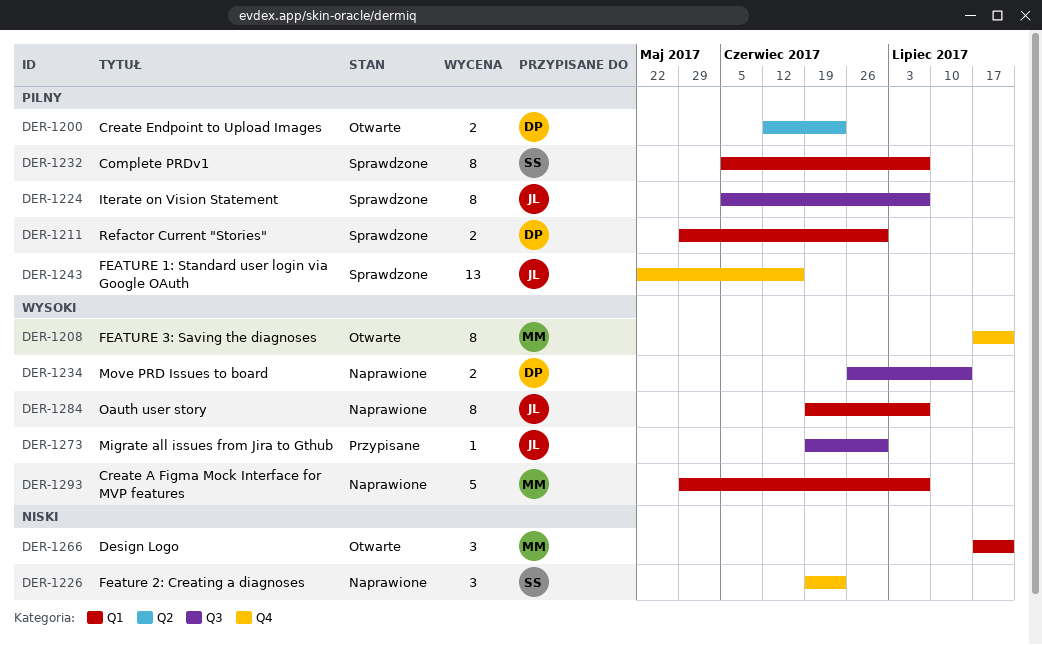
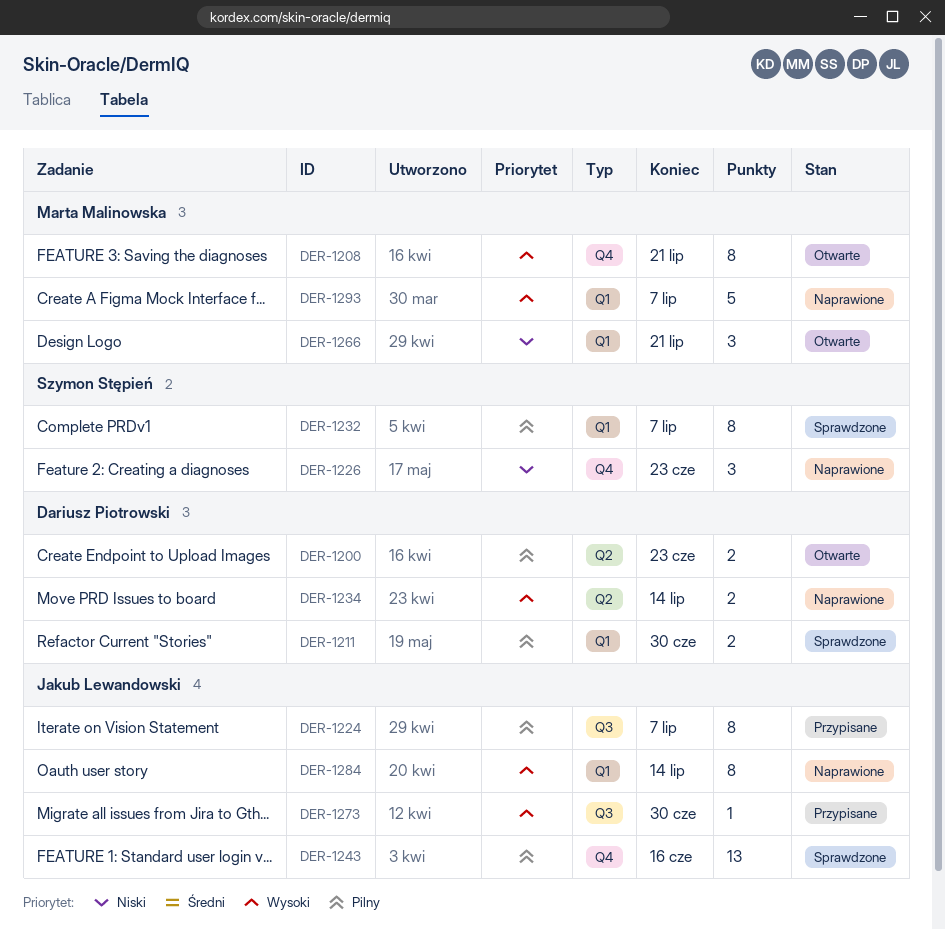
DER-1224, status: Sprawdzone -> Przypisane
DER-1234, label: Q3 -> Q2
DER-1284, due: Jul 7 -> Jul 14

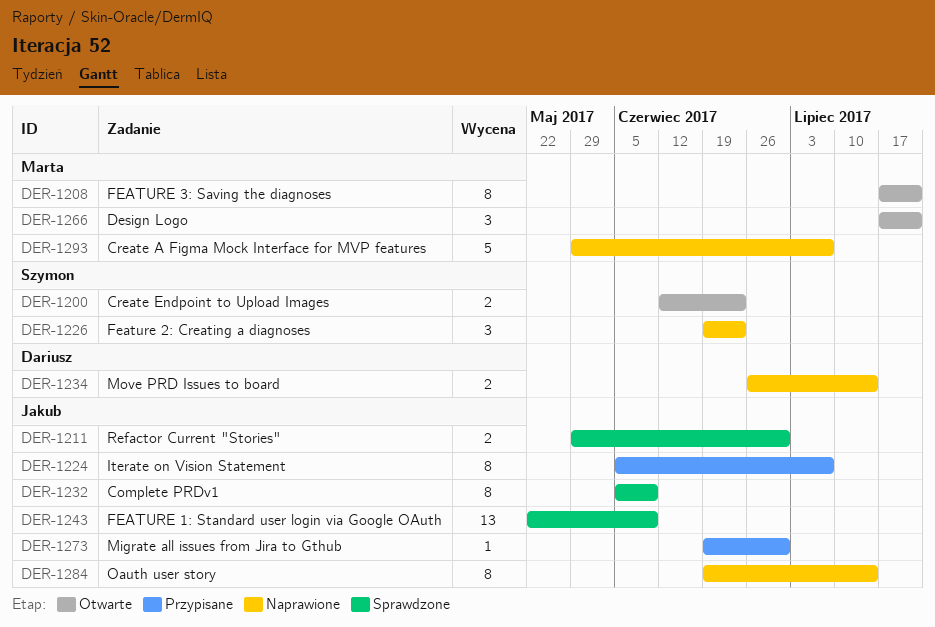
DER-1200, owner: Dariusz Piotrowski -> Szymon Stępień
DER-1211, owner: Dariusz Piotrowski -> Jakub Lewandowski
DER-1232, owner: Szymon Stępień -> Jakub Lewandowski
DER-1232, due: Jul 7 -> Jun 9
DER-1243, due: Jun 16 -> Jun 9

